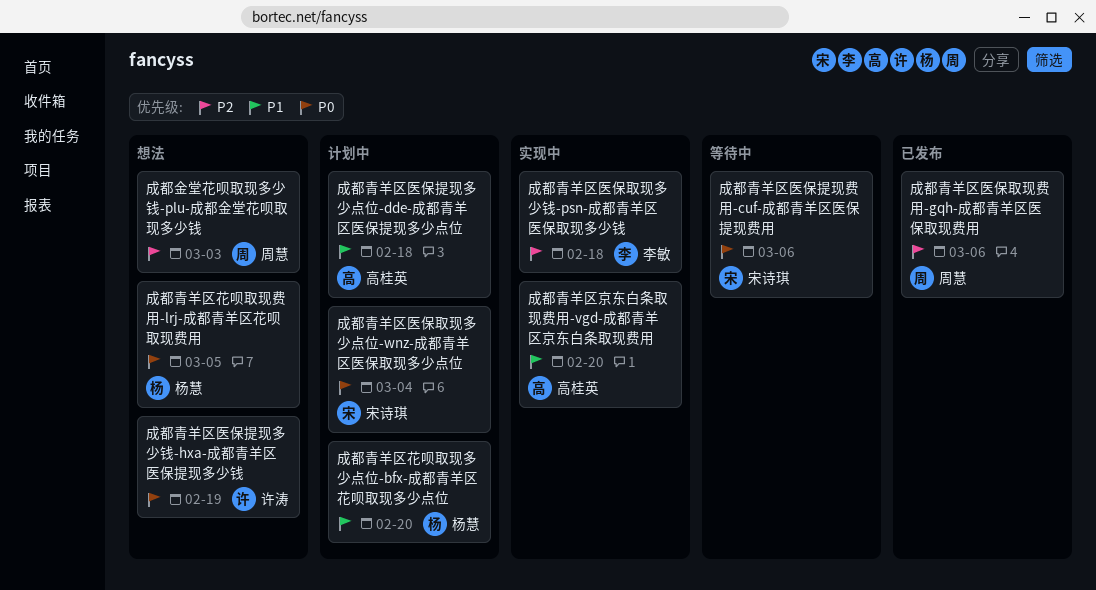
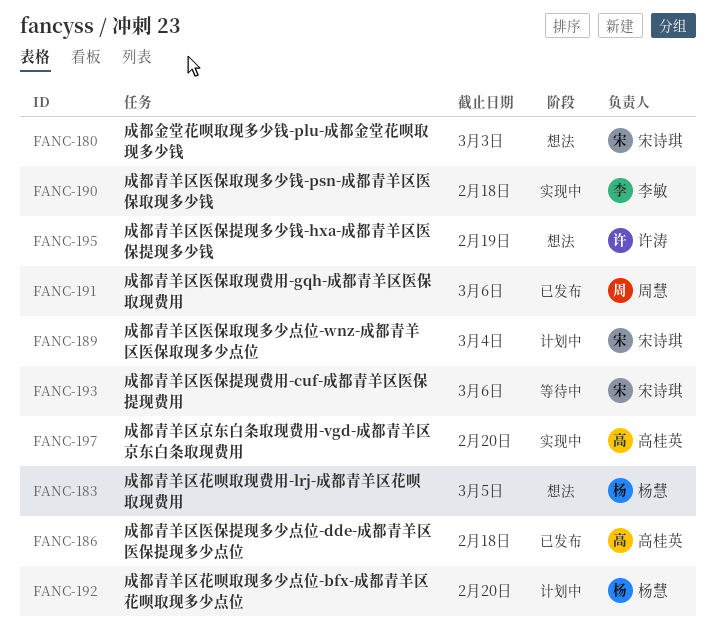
成都金堂花呗取现多少钱-plu-成都金堂花呗取现多少钱, owner: 周慧 -> 宋诗琪
成都青羊区医保提现多少点位-dde-成都青羊区医保提现多少点位, status: 计划中 -> 已发布

